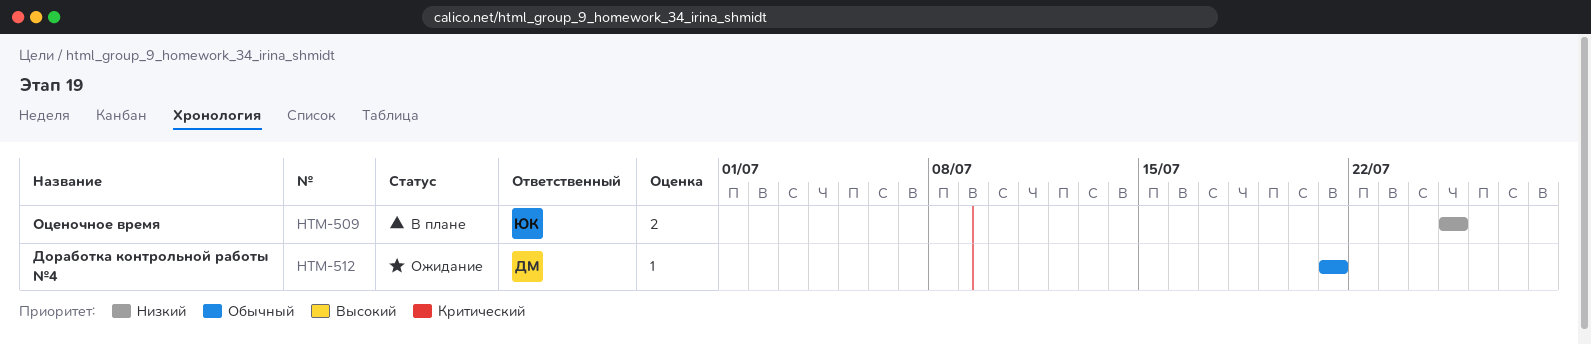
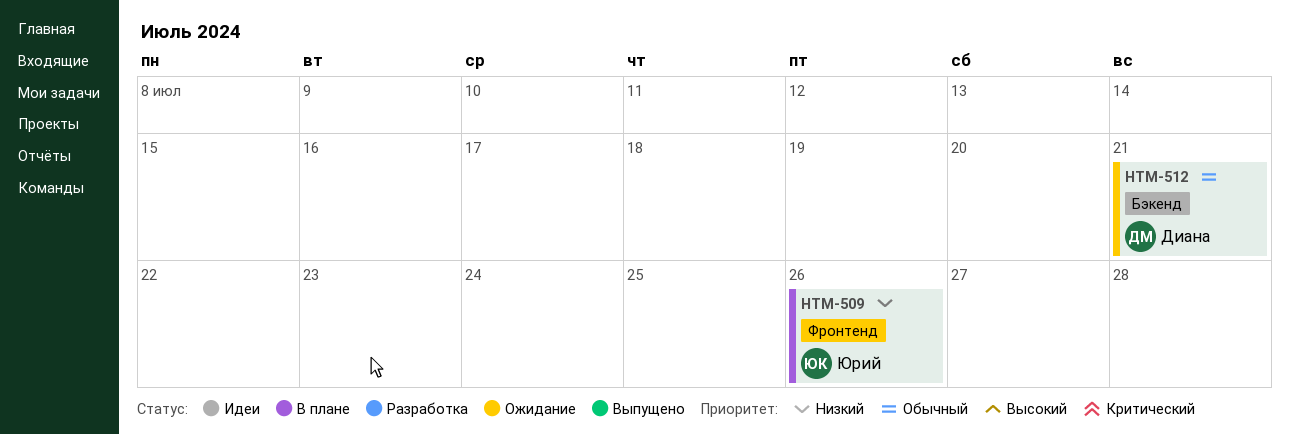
HTM-509, due: Jul 25 -> Jul 26

